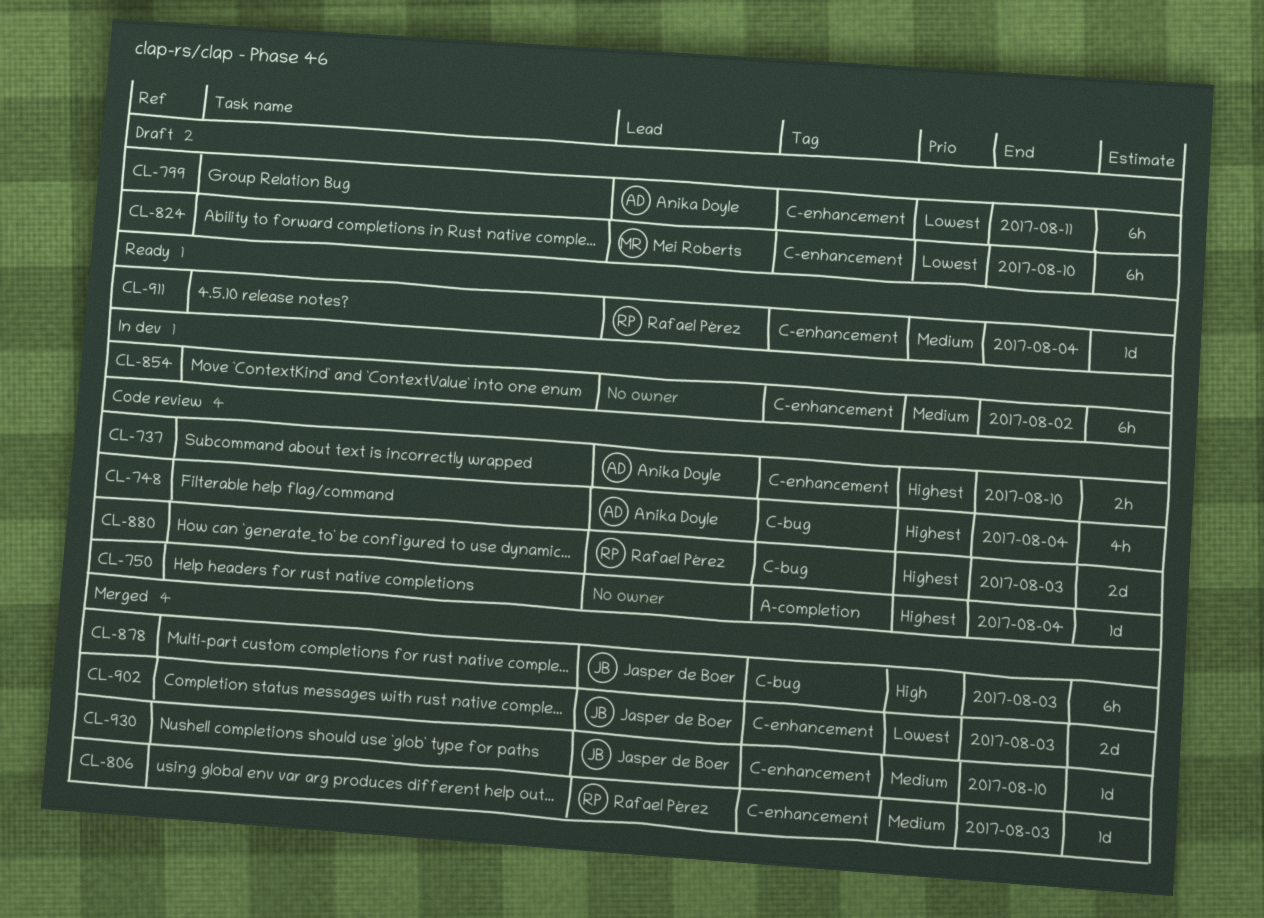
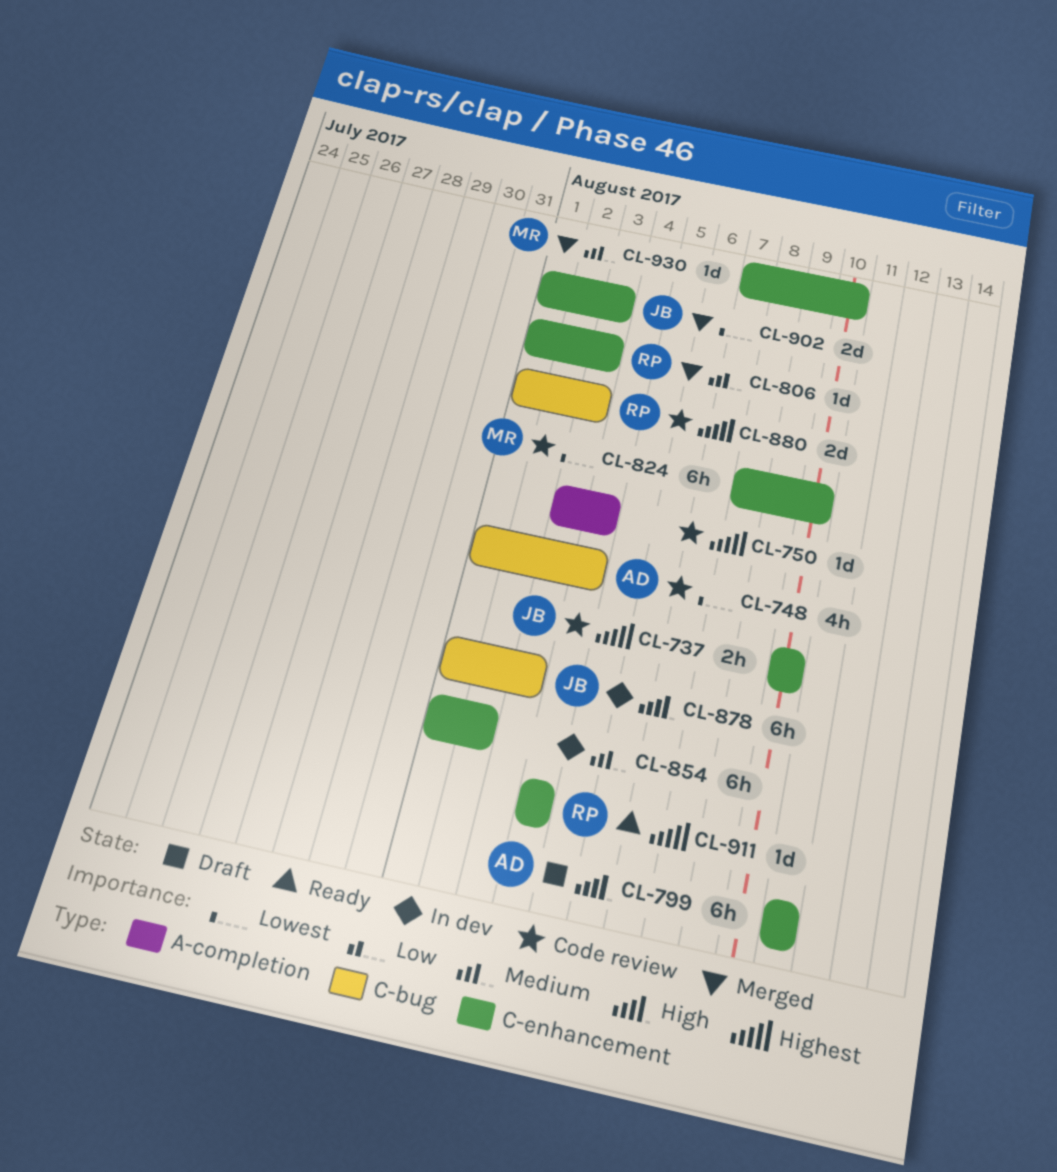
CL-737, owner: Anika Doyle -> Jasper de Boer
CL-748, priority: Highest -> Lowest
CL-799, priority: Lowest -> High
CL-824, status: Draft -> Code review
CL-878, status: Merged -> In dev
CL-911, priority: Medium -> Highest
CL-930, owner: Jasper de Boer -> Mei Roberts

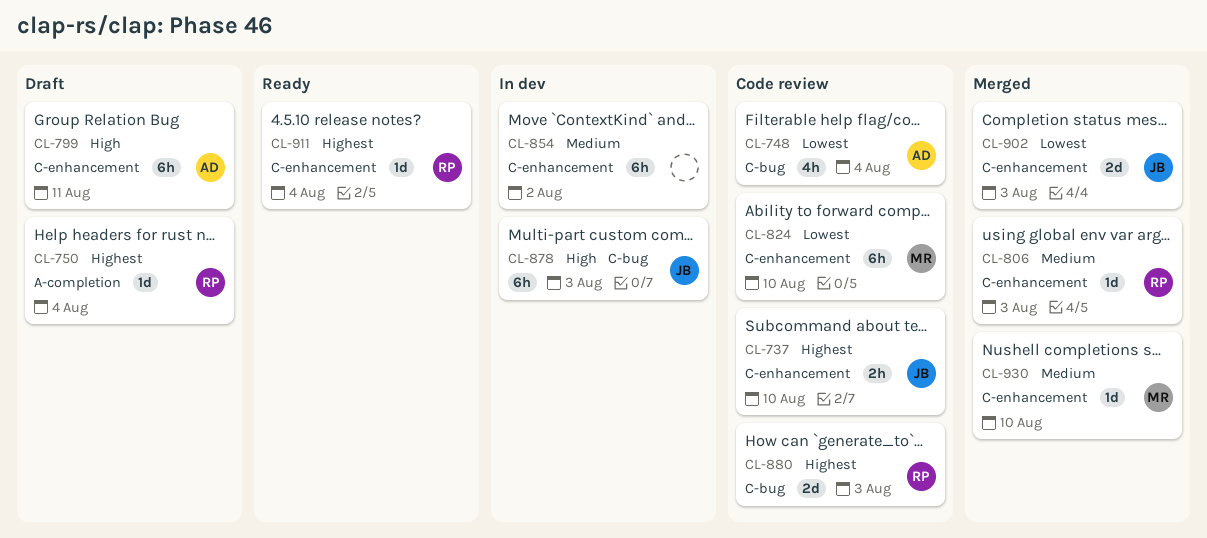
CL-750, status: Code review -> Draft
CL-750, owner: none -> RP

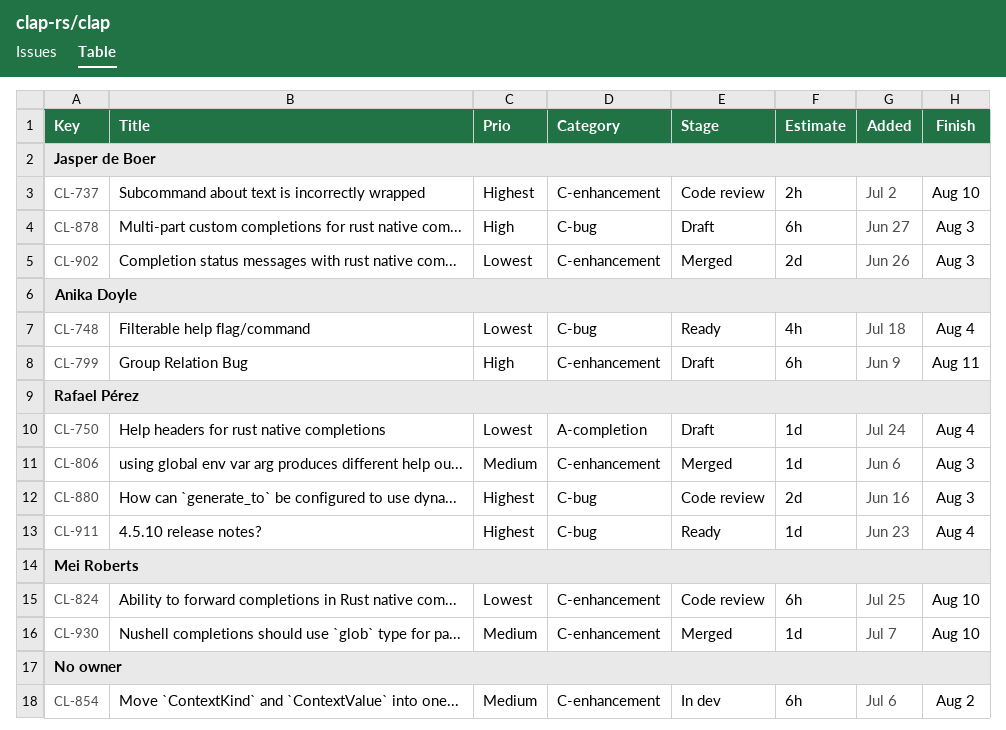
CL-748, status: Code review -> Ready
CL-750, priority: Highest -> Lowest
CL-878, status: In dev -> Draft
CL-911, label: C-enhancement -> C-bug

